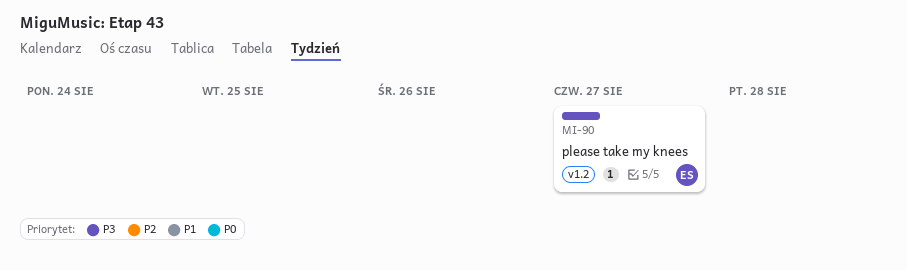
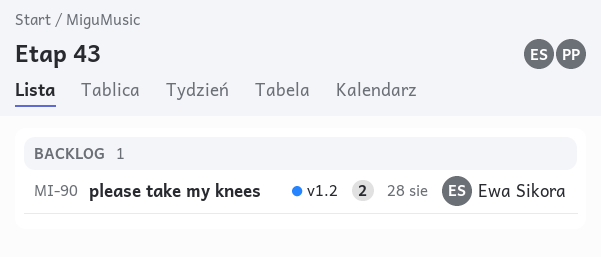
MI-90, estimate: 1 -> 2
MI-90, due: Aug 27 -> Aug 28

